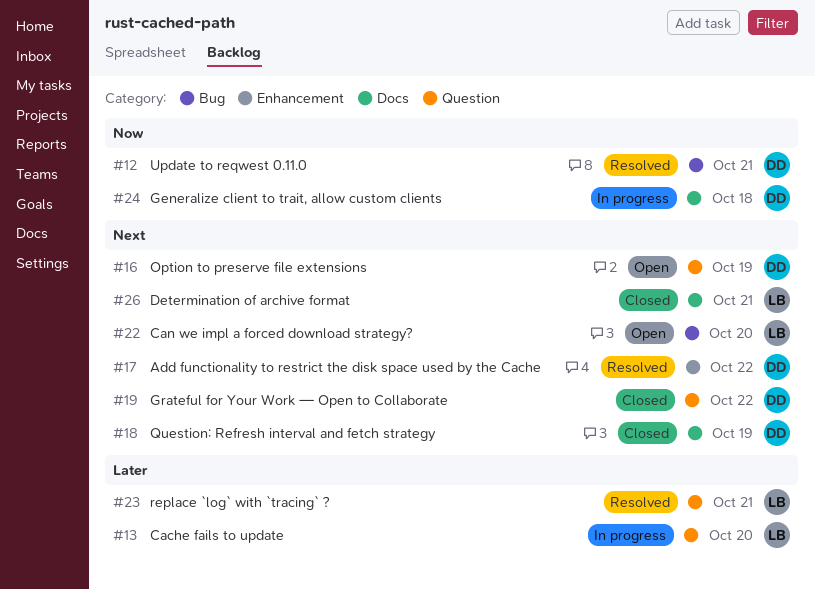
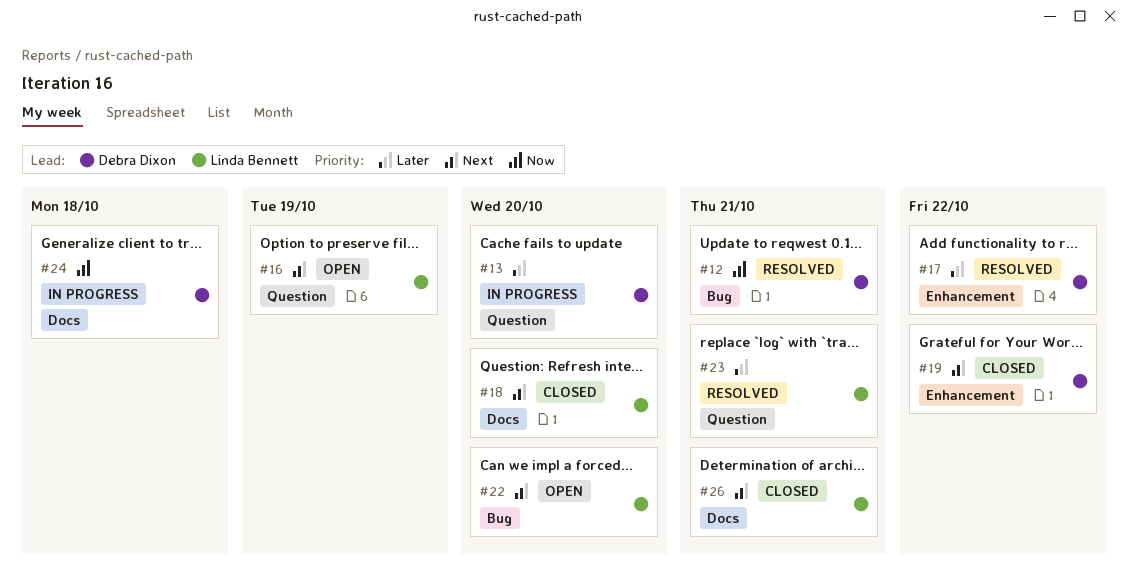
#13, owner: Linda Bennett -> Debra Dixon
#16, owner: Debra Dixon -> Linda Bennett
#17, priority: Next -> Later
#18, owner: Debra Dixon -> Linda Bennett
#18, due: Oct 19 -> Oct 20
#19, label: Question -> Enhancement

